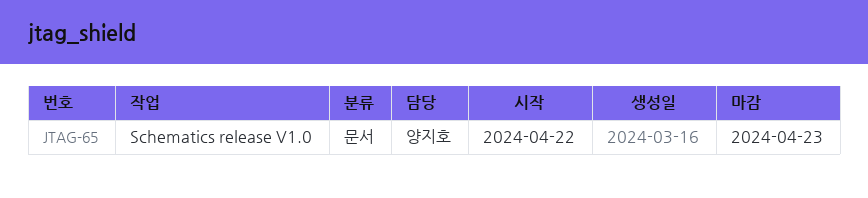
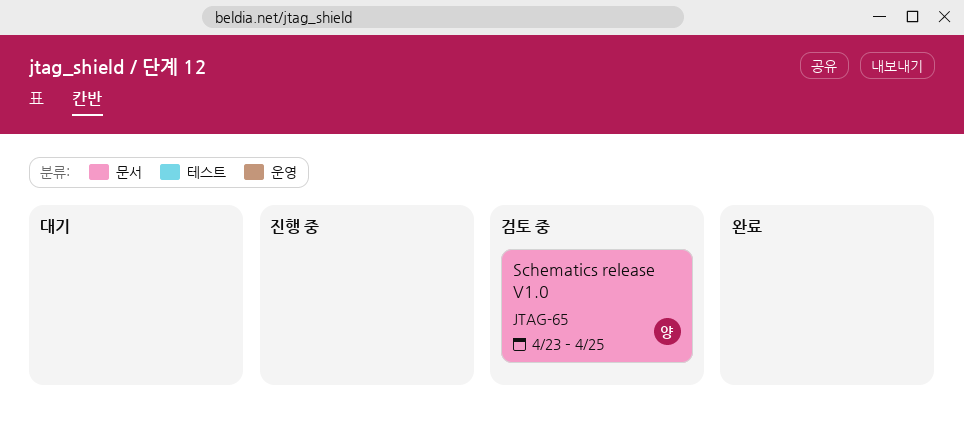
JTAG-65, start: Apr 22 -> Apr 23
JTAG-65, due: Apr 23 -> Apr 25

